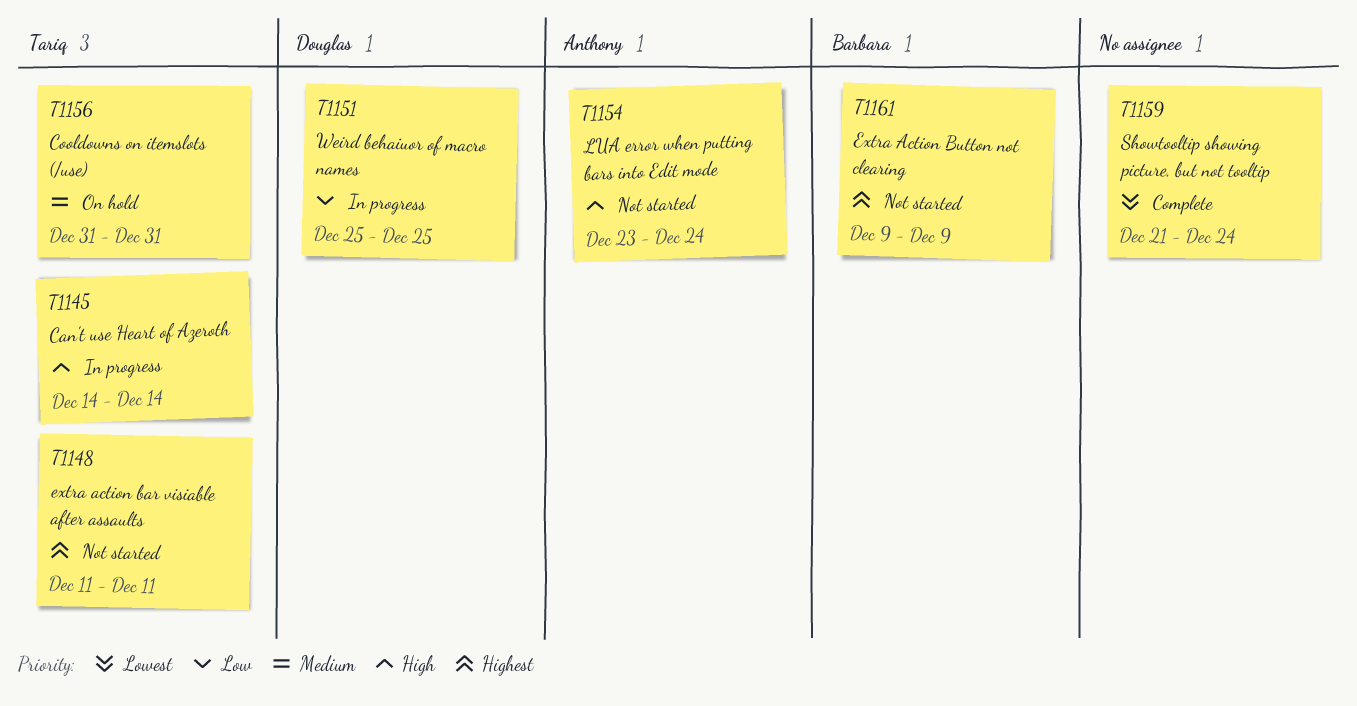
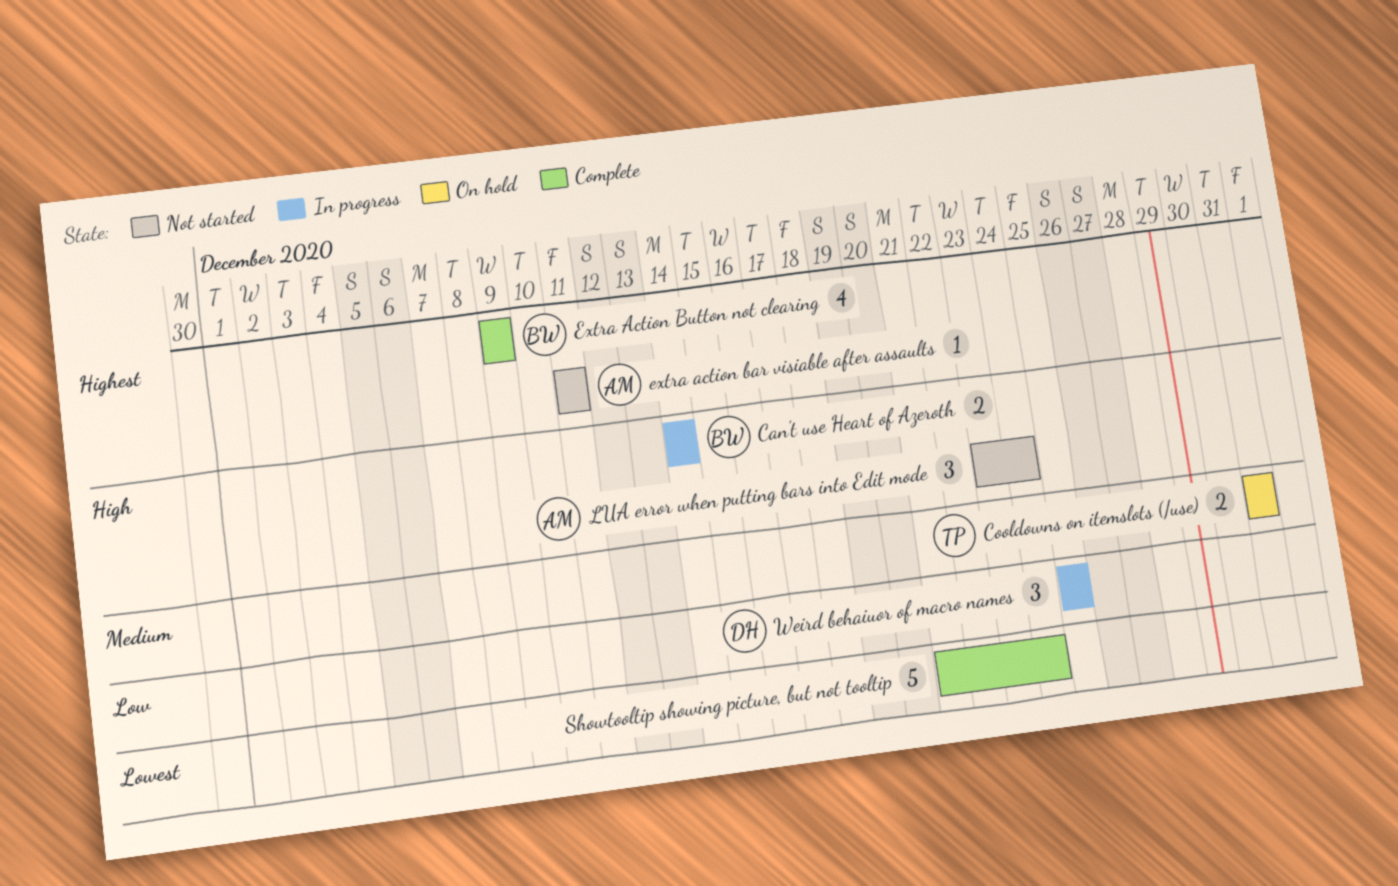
Can't use Heart of Azeroth, owner: Tariq -> Barbara
extra action bar visiable after assaults, owner: Tariq -> Anthony
Extra Action Button not clearing, status: Not started -> Complete

